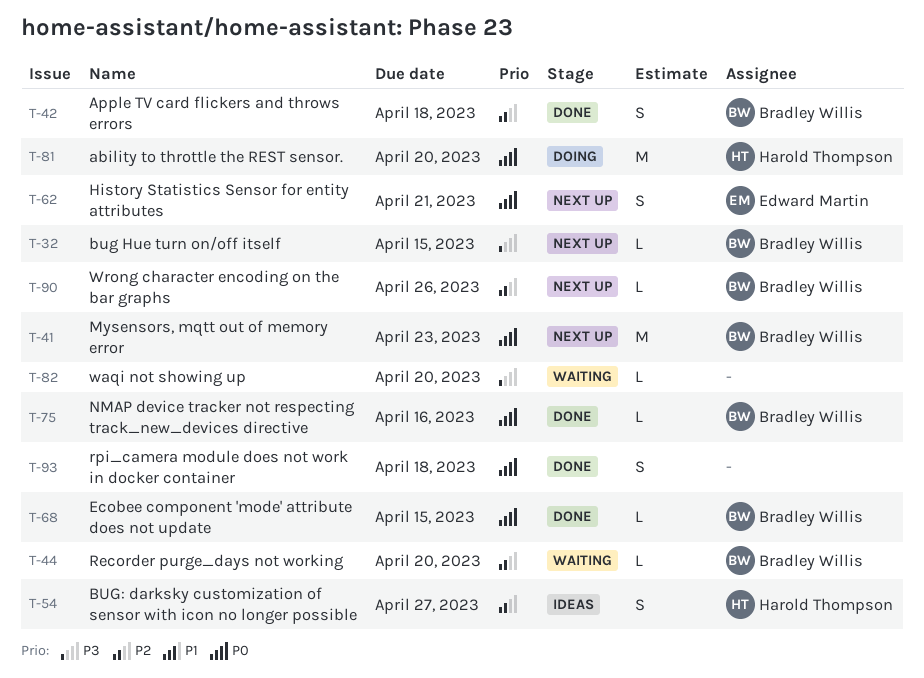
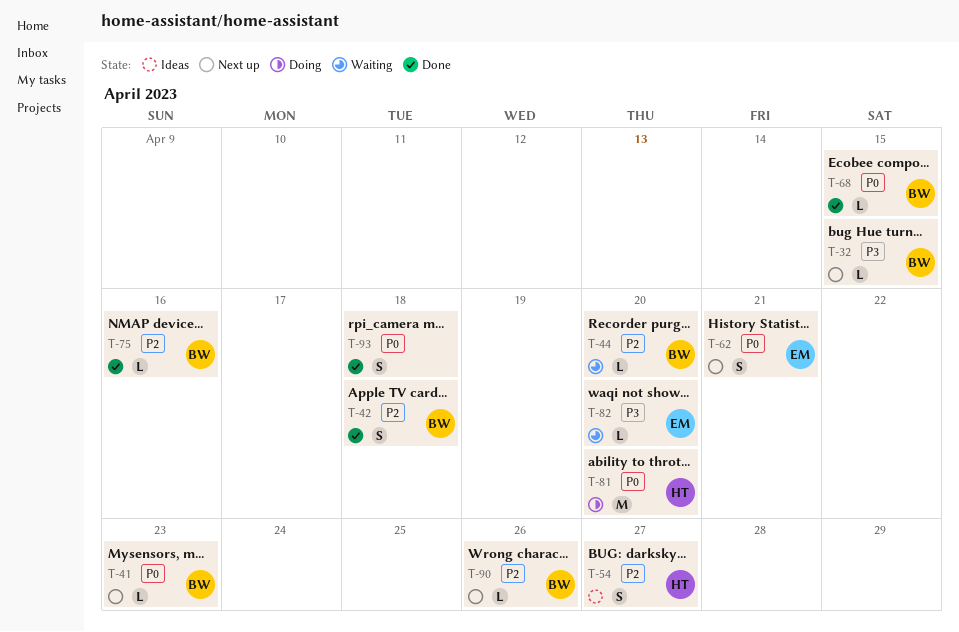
T-41, estimate: M -> L
T-75, priority: P0 -> P2
T-82, owner: none -> Edward Martin

